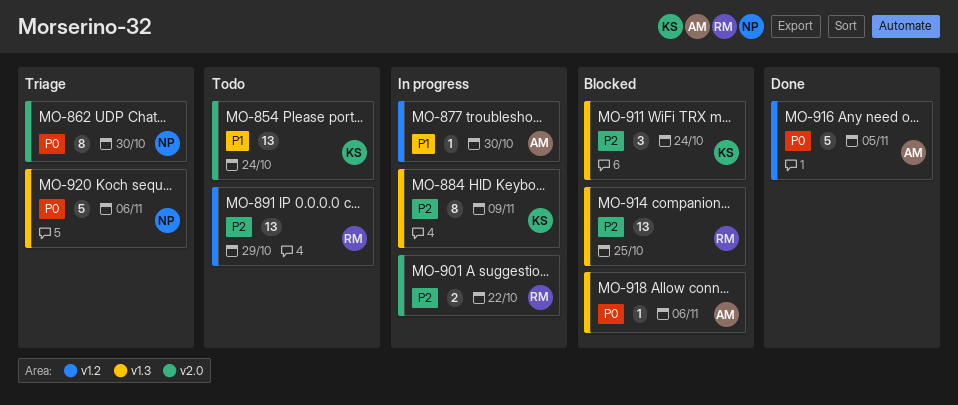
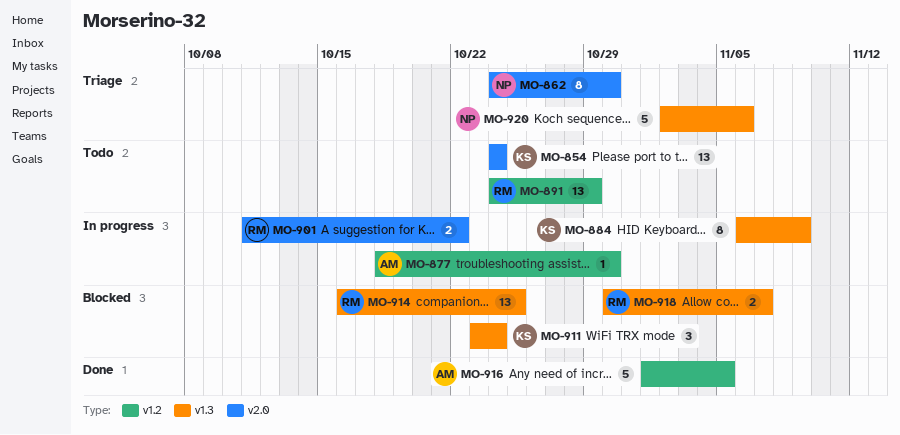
MO-918, owner: AM -> RM
MO-918, estimate: 1 -> 2
MO-918, due: Nov 6 -> Nov 7

